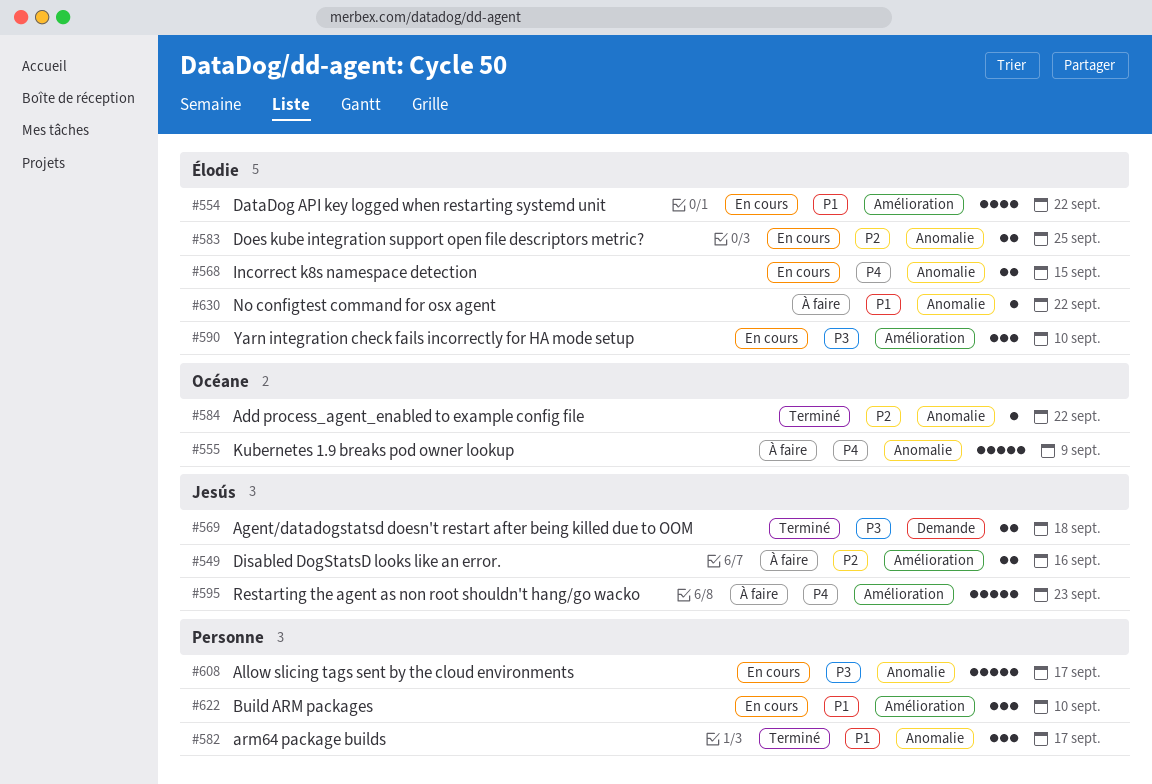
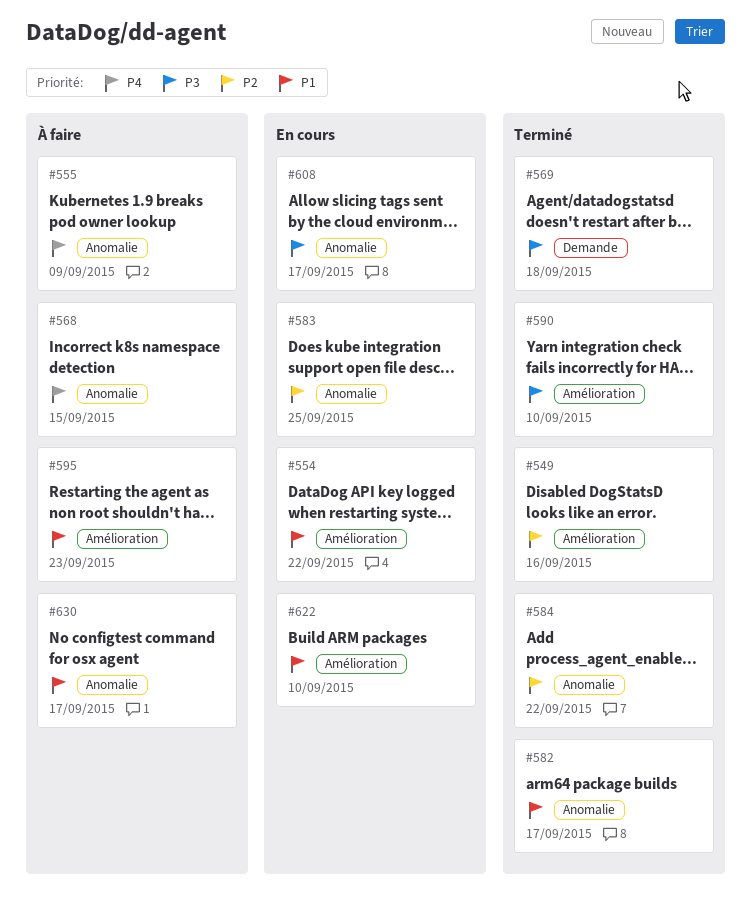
#549, status: À faire -> Terminé
#568, status: En cours -> À faire
#590, status: En cours -> Terminé
#595, priority: P4 -> P1
#630, due: Sep 22 -> Sep 17

